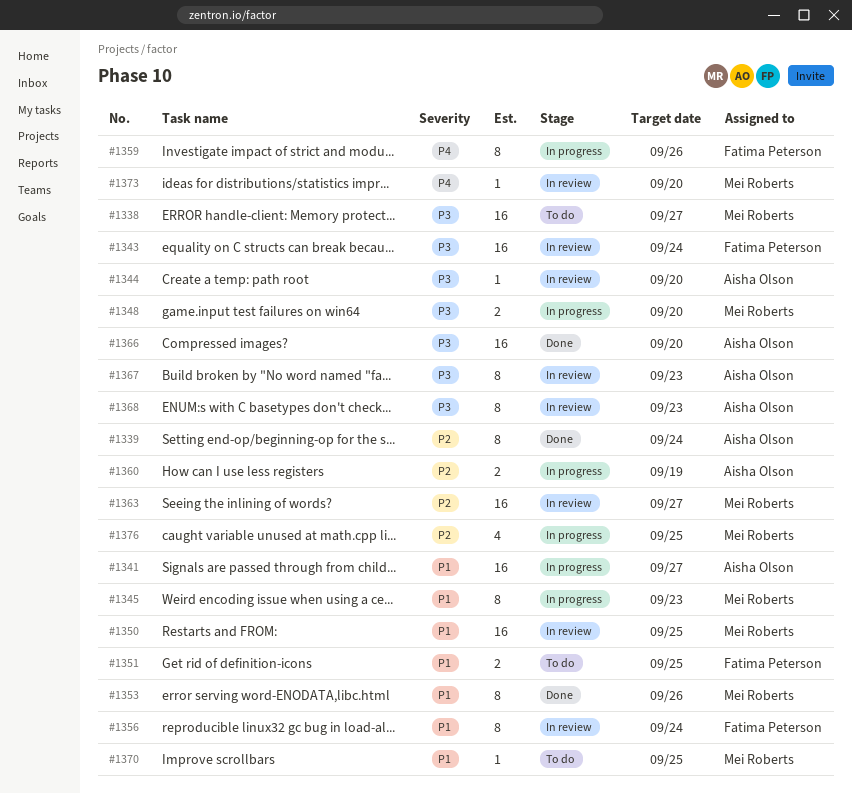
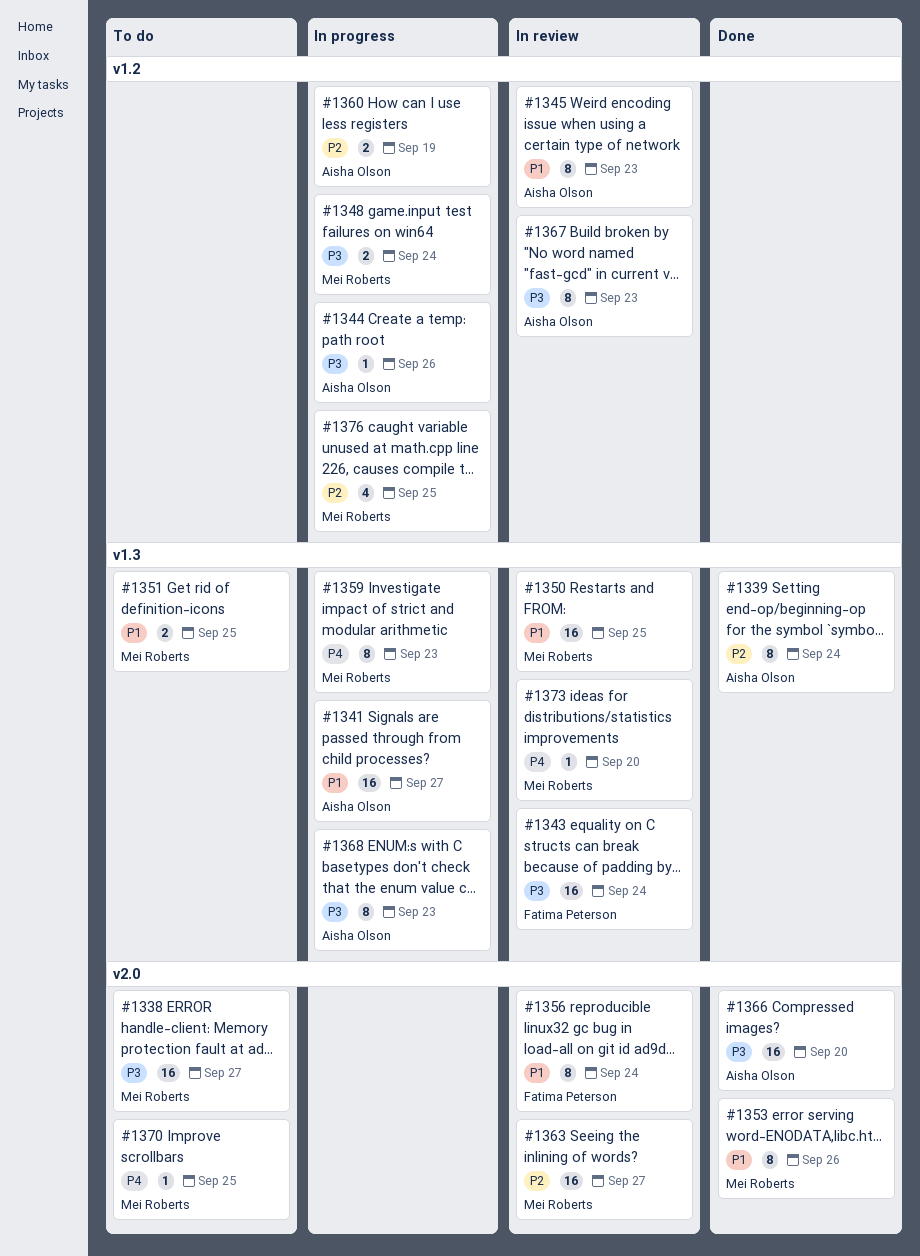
#1344, status: In review -> In progress
#1344, due: Sep 20 -> Sep 26
#1345, status: In progress -> In review
#1345, owner: Mei Roberts -> Aisha Olson
#1348, due: Sep 20 -> Sep 24
#1351, owner: Fatima Peterson -> Mei Roberts
#1359, owner: Fatima Peterson -> Mei Roberts
#1359, due: Sep 26 -> Sep 23
#1368, status: In review -> In progress
#1370, priority: P1 -> P4

